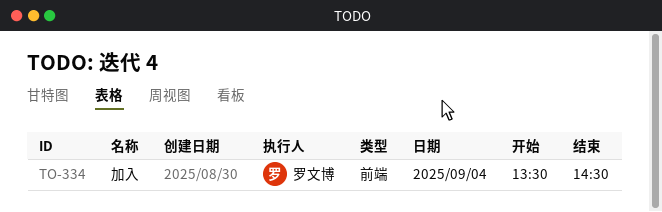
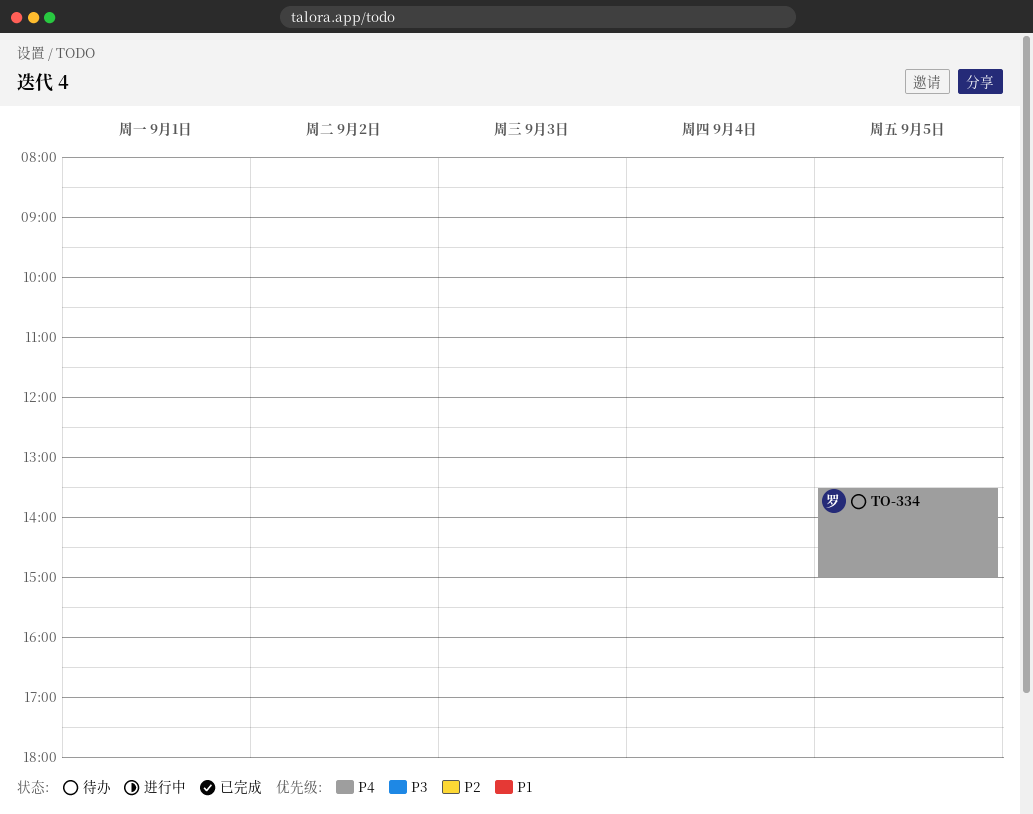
TO-334, day: Sep 4 -> Sep 5
TO-334, ends: 14:30 -> 15:00

